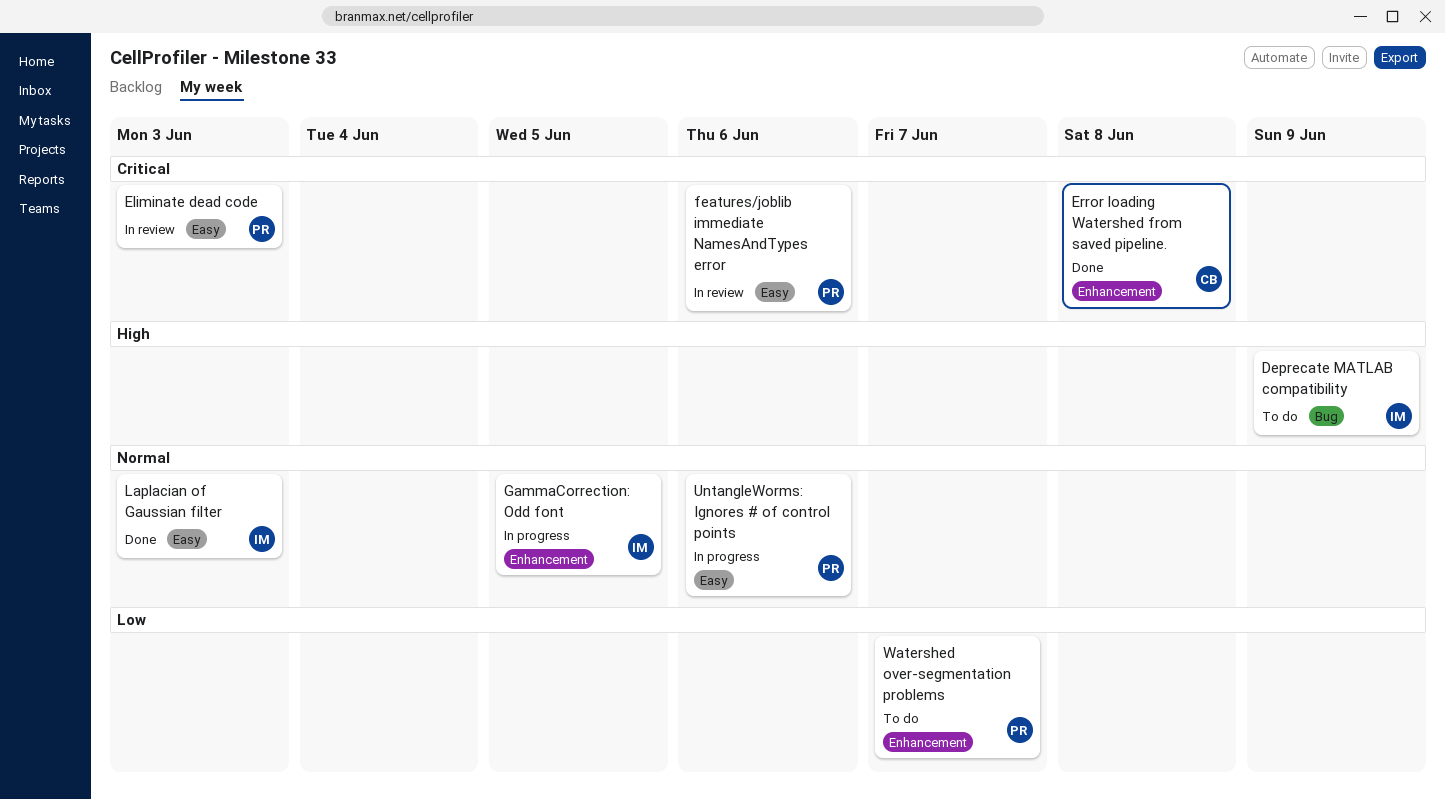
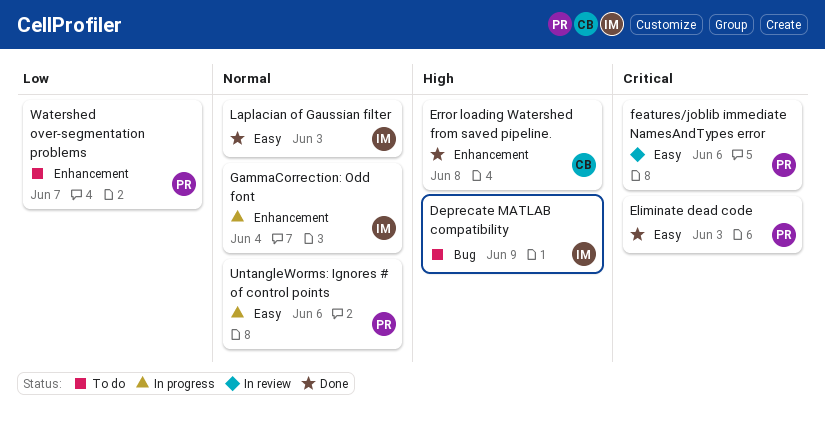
Eliminate dead code, status: In review -> Done
Error loading Watershed from saved pipeline., priority: Critical -> High
GammaCorrection: Odd font, due: Jun 5 -> Jun 4

